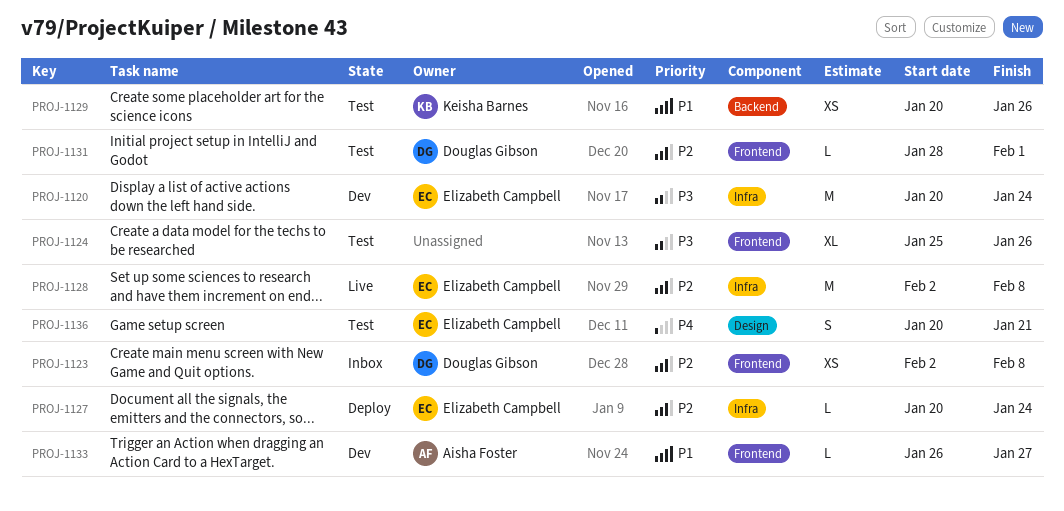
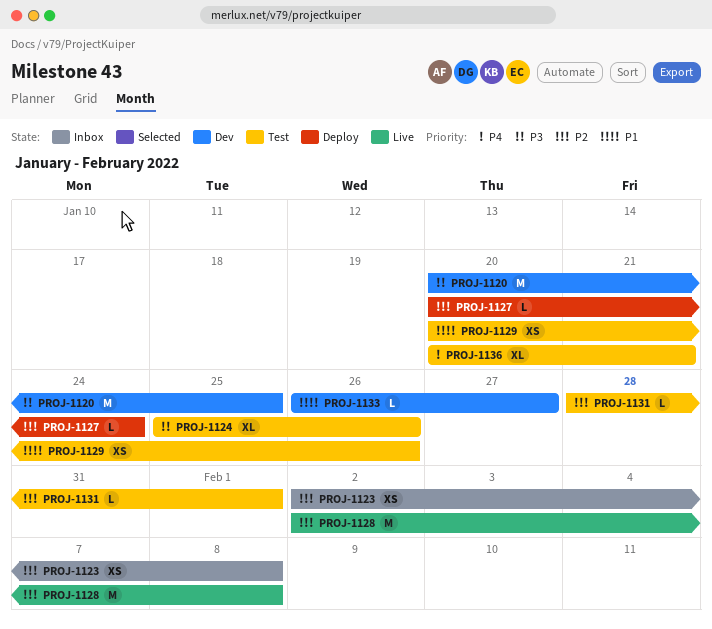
PROJ-1120, due: Jan 24 -> Jan 25
PROJ-1136, estimate: S -> XL

